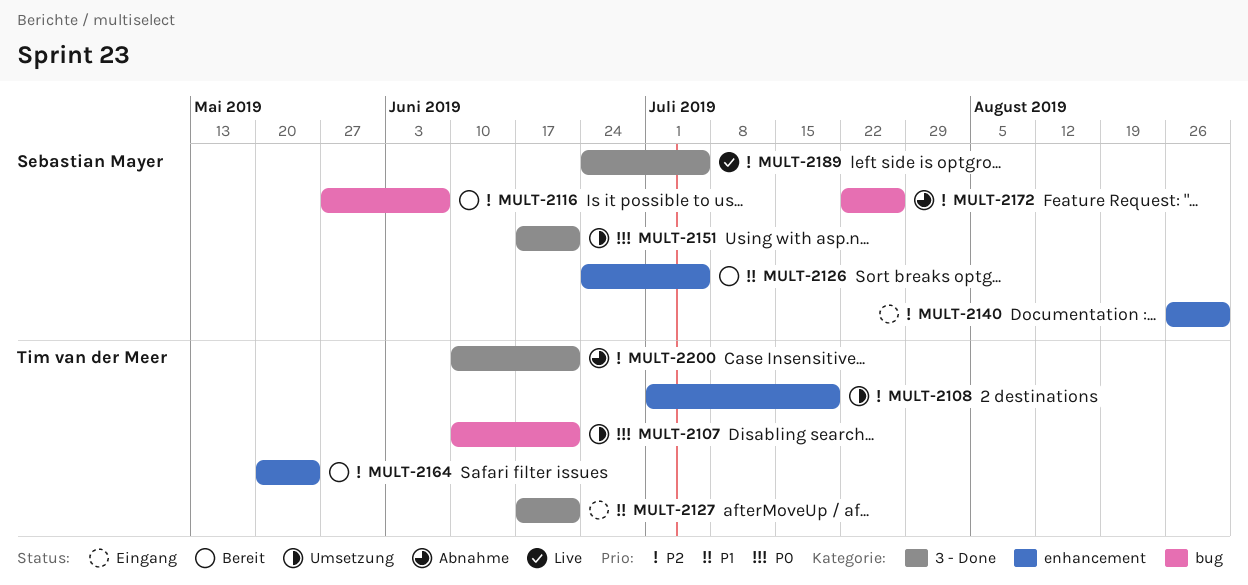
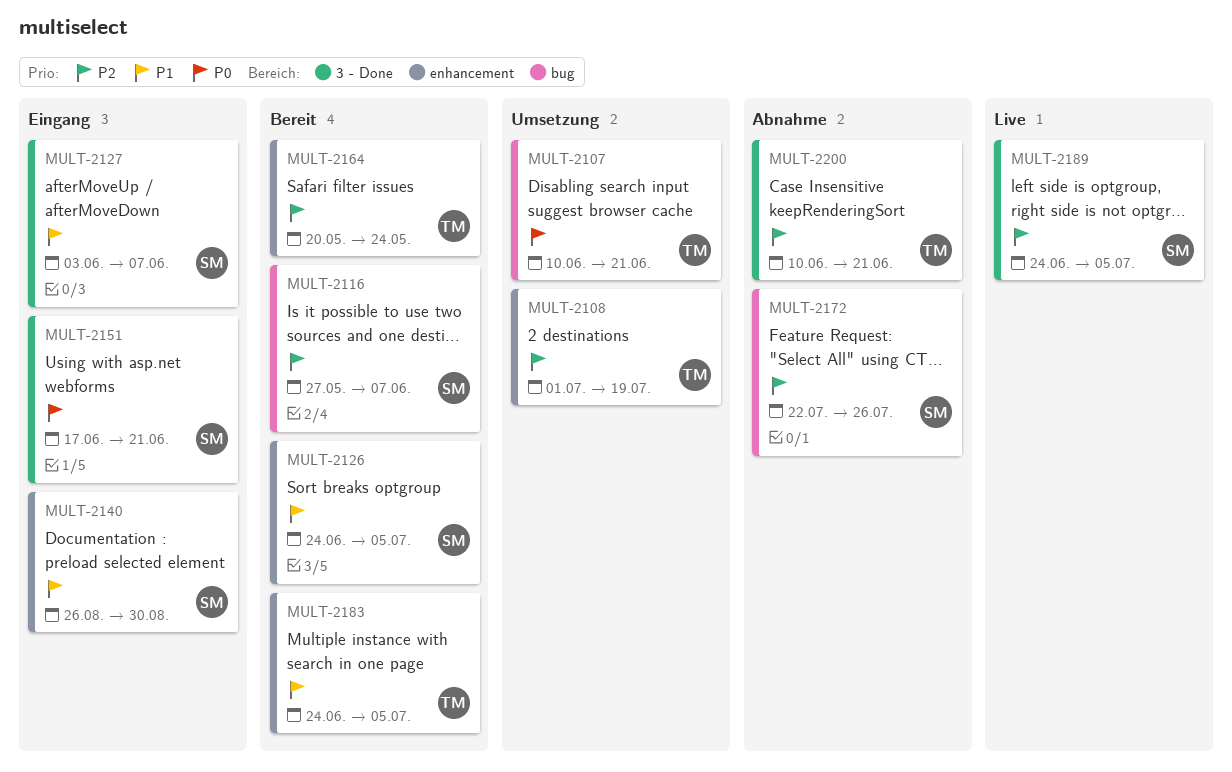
MULT-2127, owner: Tim van der Meer -> Sebastian Mayer
MULT-2127, start: Jun 17 -> Jun 3
MULT-2127, due: Jun 21 -> Jun 7
MULT-2140, priority: P2 -> P1
MULT-2151, status: Umsetzung -> Eingang
MULT-2183: none -> present

